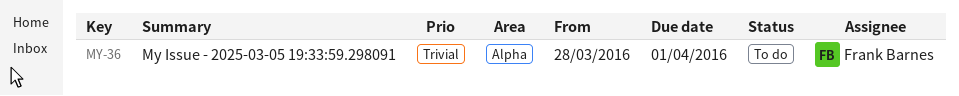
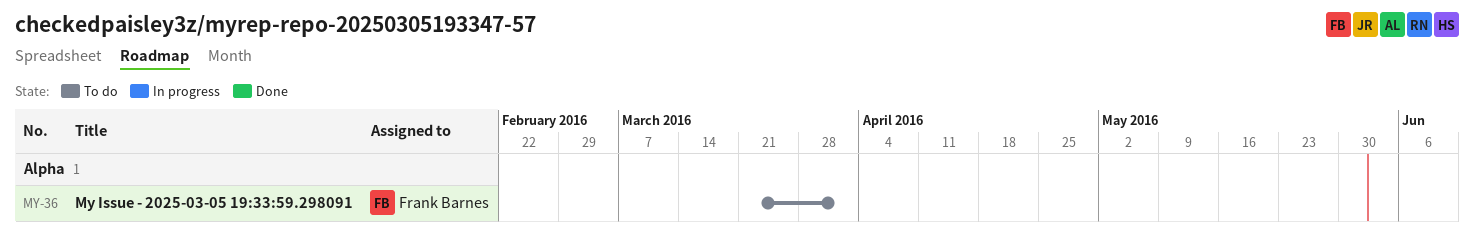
MY-36, start: Mar 28 -> Mar 21

